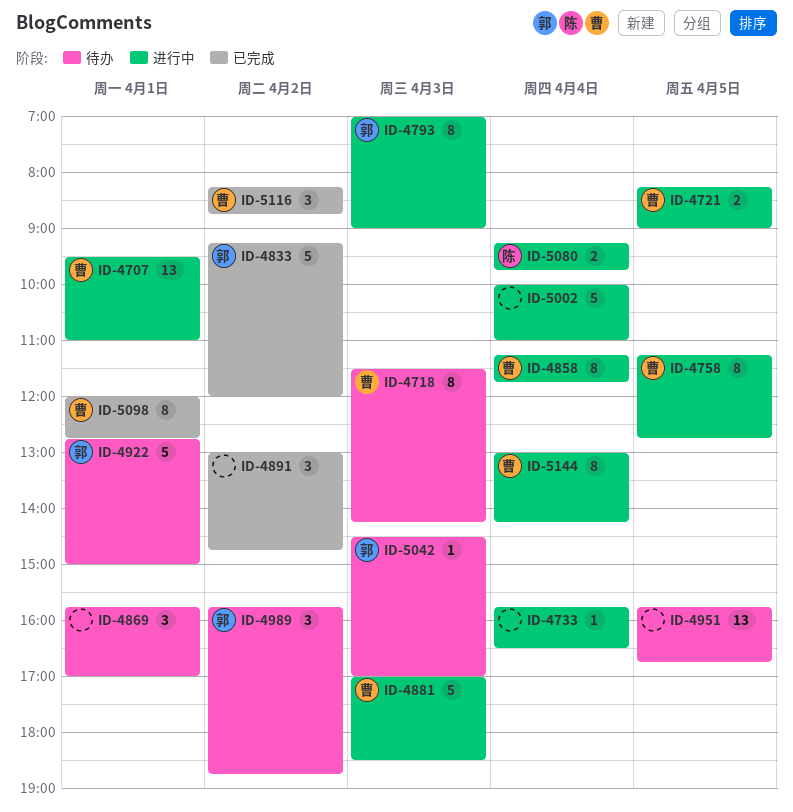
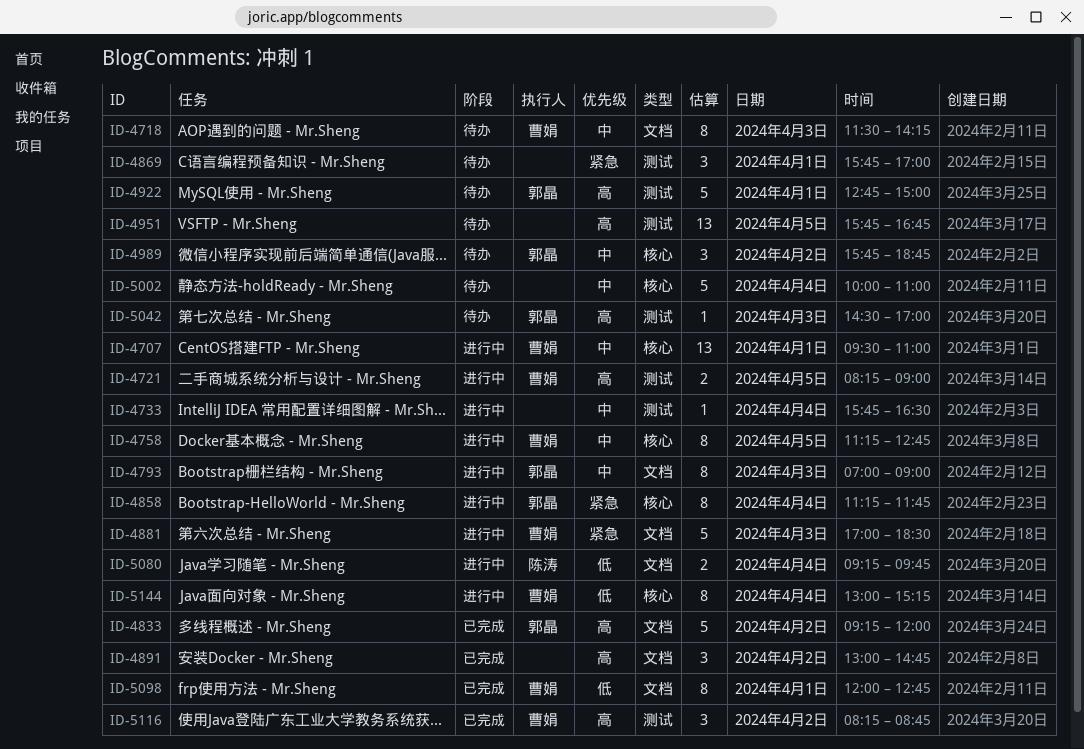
ID-4858, owner: 曹娟 -> 郭晶
ID-5002, status: 进行中 -> 待办
ID-5144, ends: 14:15 -> 15:15

